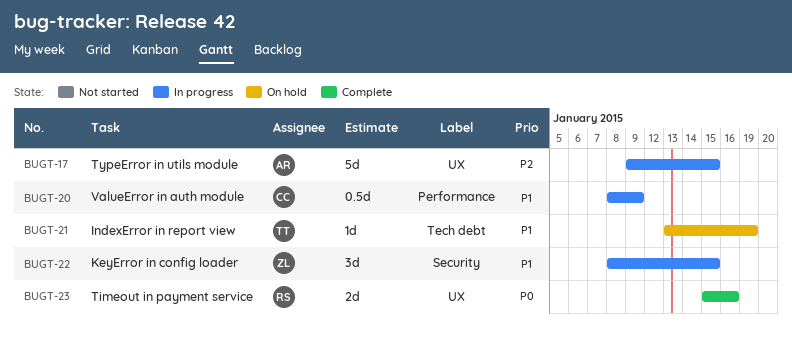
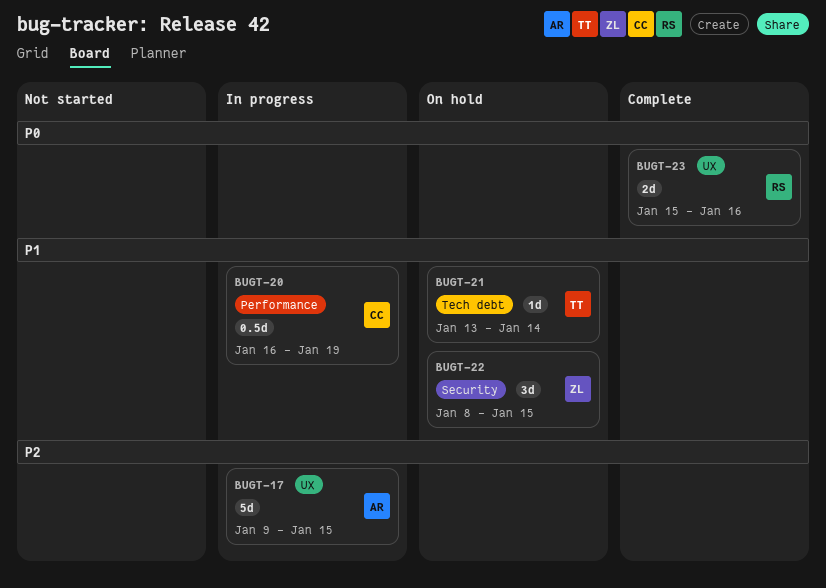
BUGT-20, start: Jan 8 -> Jan 16
BUGT-20, due: Jan 9 -> Jan 19
BUGT-21, due: Jan 19 -> Jan 14
BUGT-22, status: In progress -> On hold

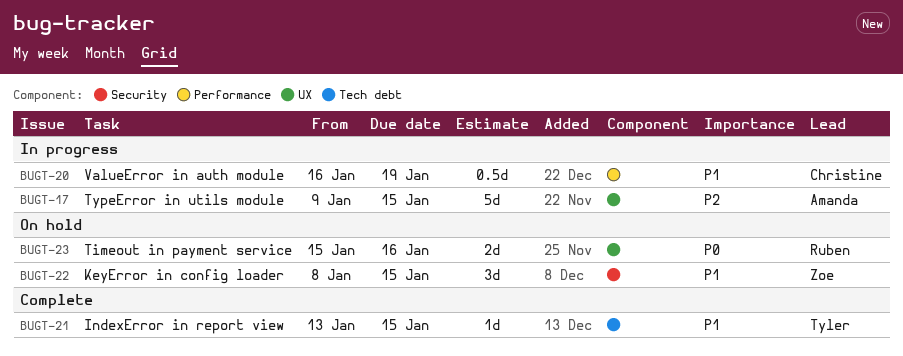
BUGT-21, status: On hold -> Complete
BUGT-21, due: Jan 14 -> Jan 15
BUGT-23, status: Complete -> On hold

